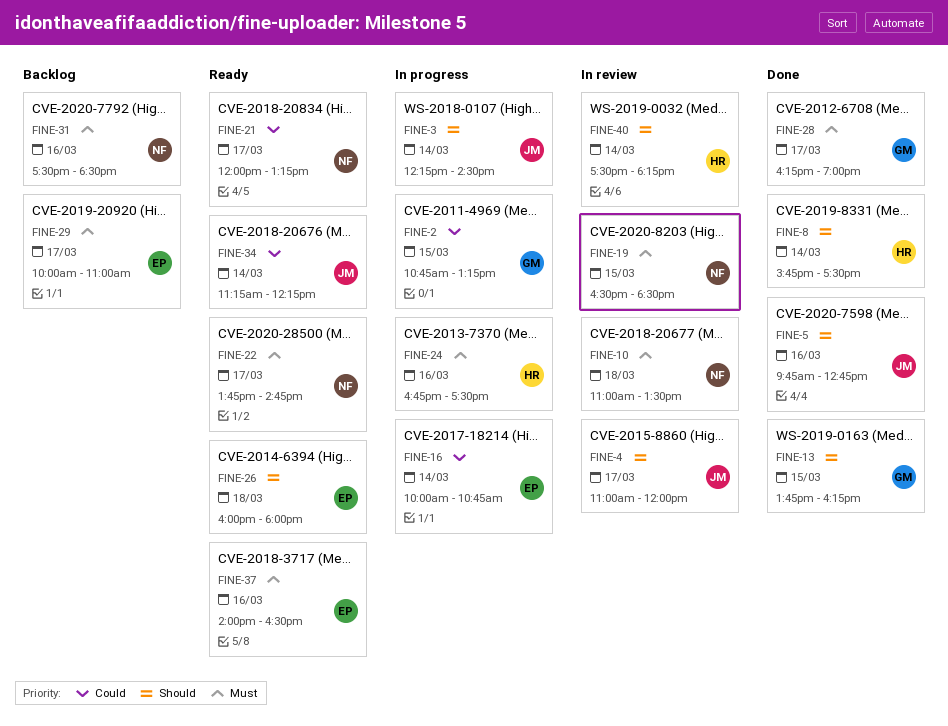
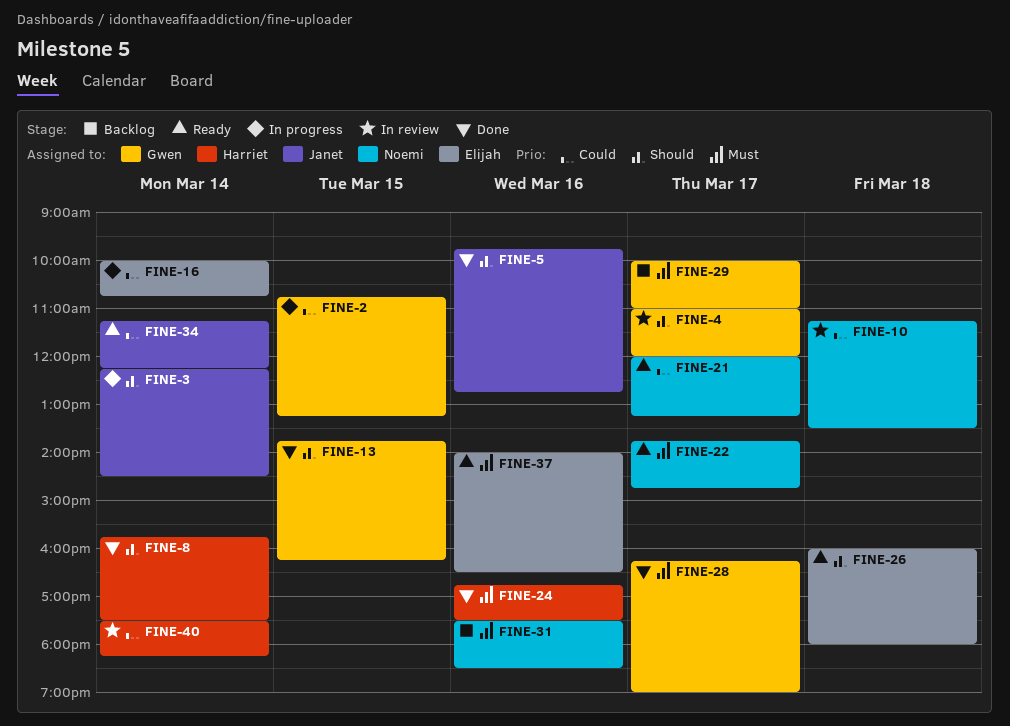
FINE-4, owner: Janet -> Gwen
FINE-10, priority: Must -> Could
FINE-10, begins: 11:00 -> 11:15
FINE-19: present -> none
FINE-24, status: In progress -> Done
FINE-29, owner: Elijah -> Gwen
FINE-40, priority: Should -> Could

